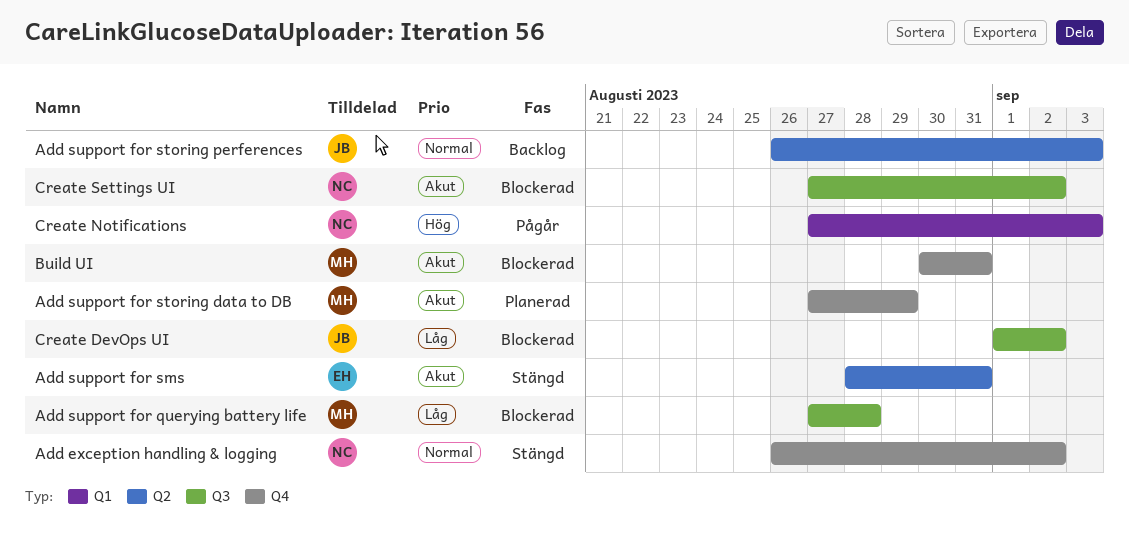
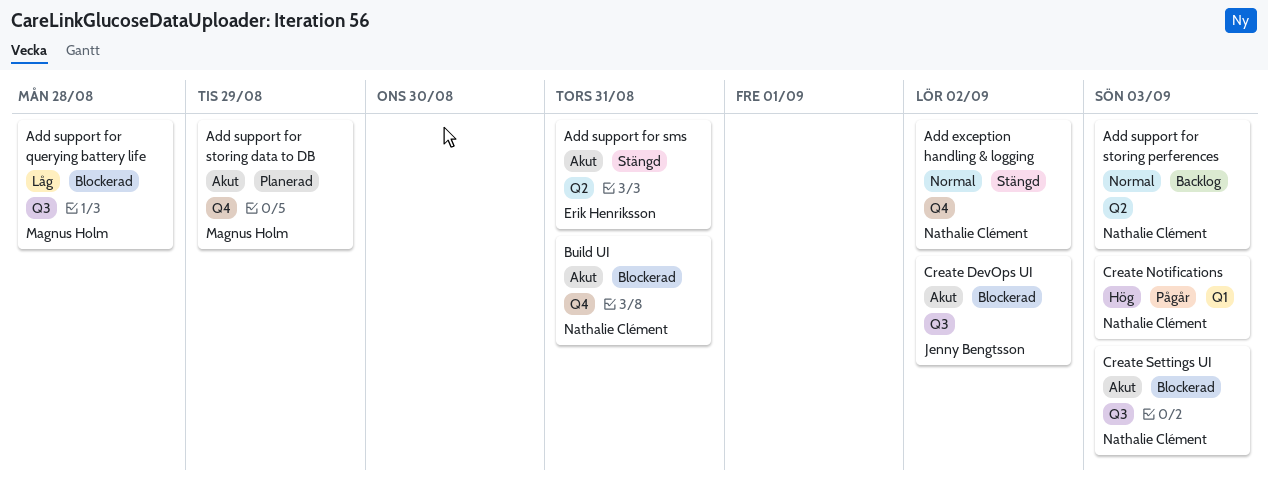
Add support for storing perferences, owner: Jenny Bengtsson -> Nathalie Clément
Build UI, owner: Magnus Holm -> Nathalie Clément
Create DevOps UI, priority: Låg -> Akut
Create Settings UI, due: Sep 2 -> Sep 3

